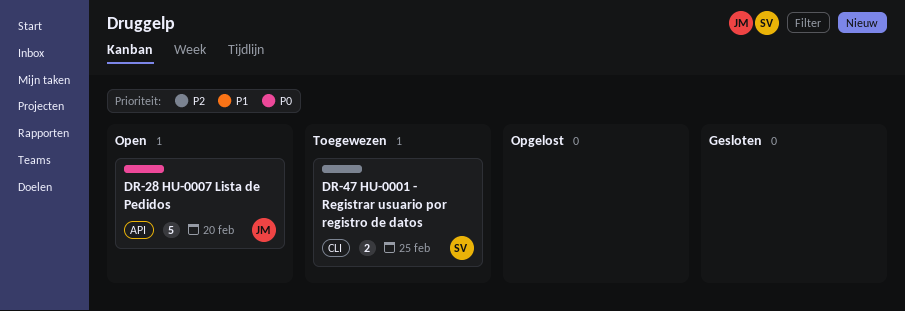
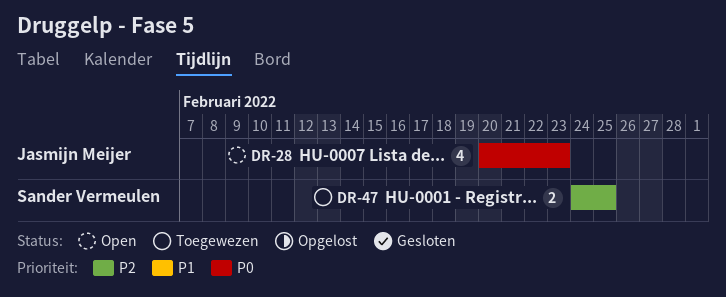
DR-28, estimate: 5 -> 4
DR-28, due: Feb 20 -> Feb 23

